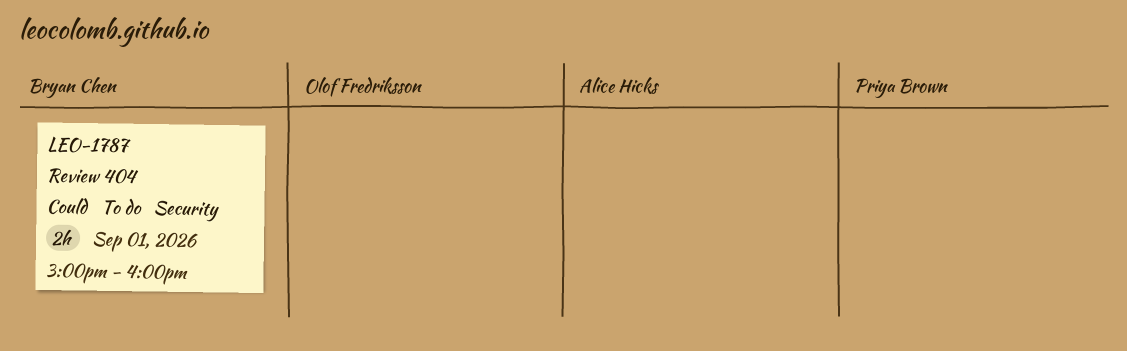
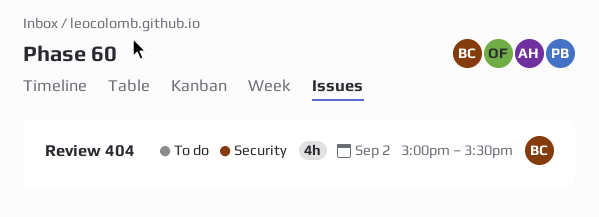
Review 404, estimate: 2h -> 4h
Review 404, day: Sep 1 -> Sep 2
Review 404, ends: 16:00 -> 15:30

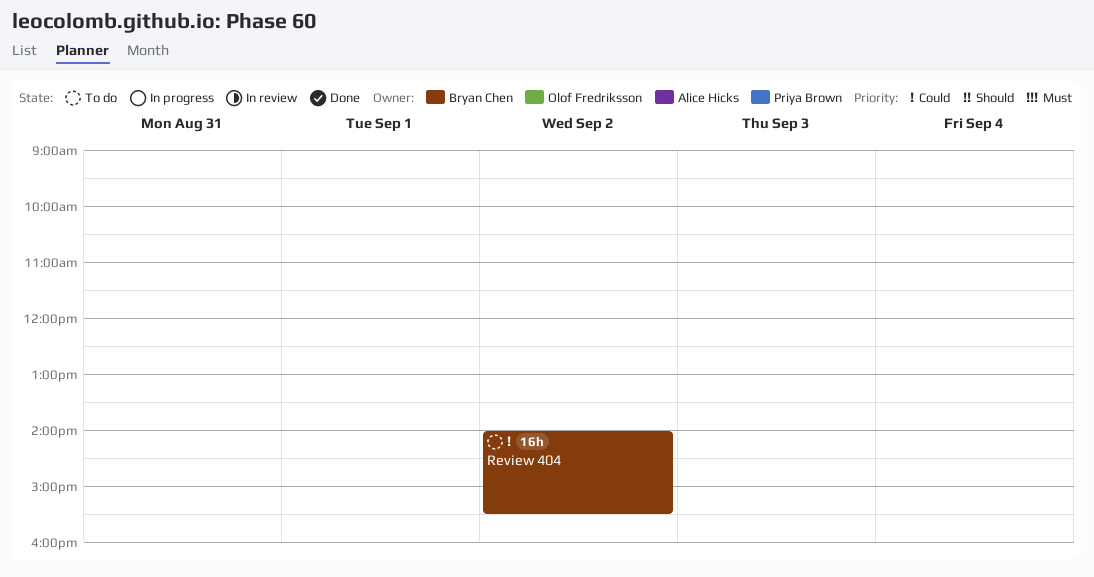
Review 404, estimate: 4h -> 16h
Review 404, begins: 15:00 -> 14:00

